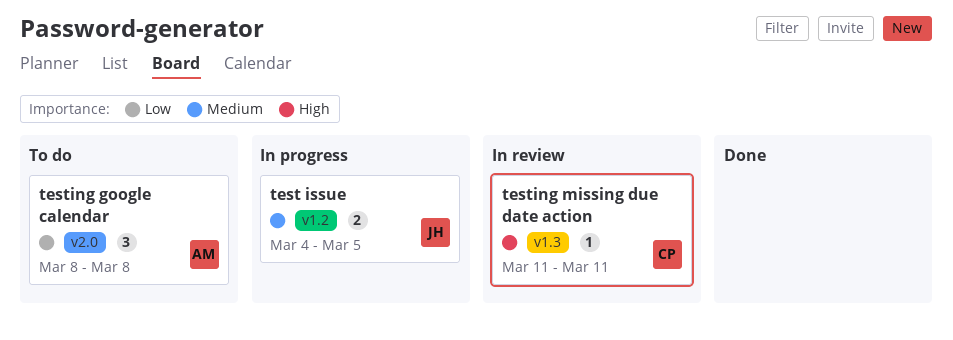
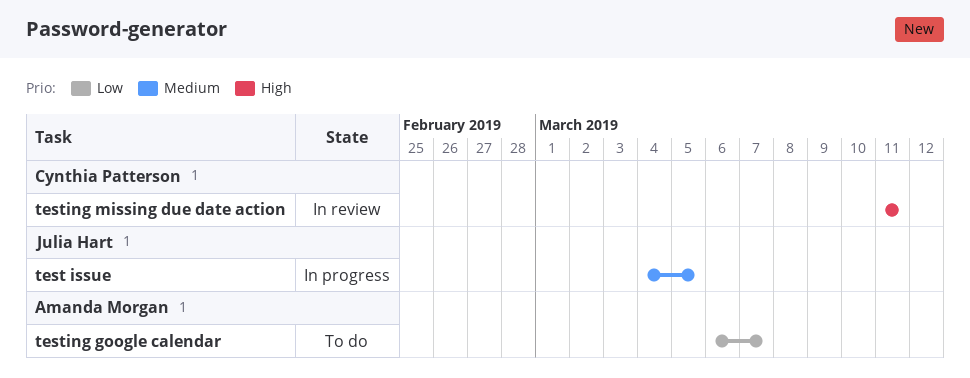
testing google calendar, start: Mar 8 -> Mar 6
testing google calendar, due: Mar 8 -> Mar 7

